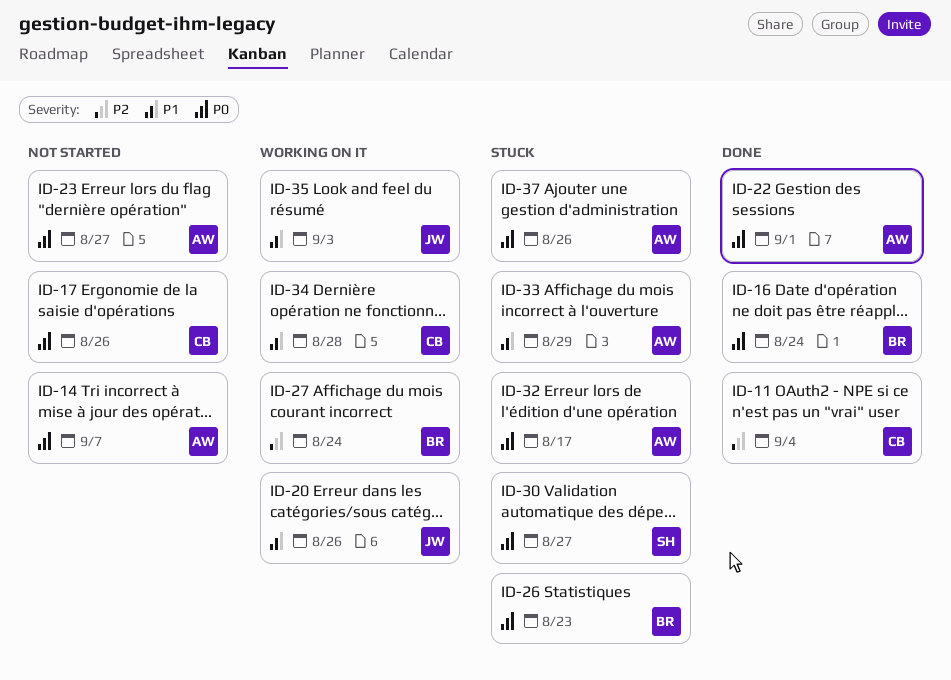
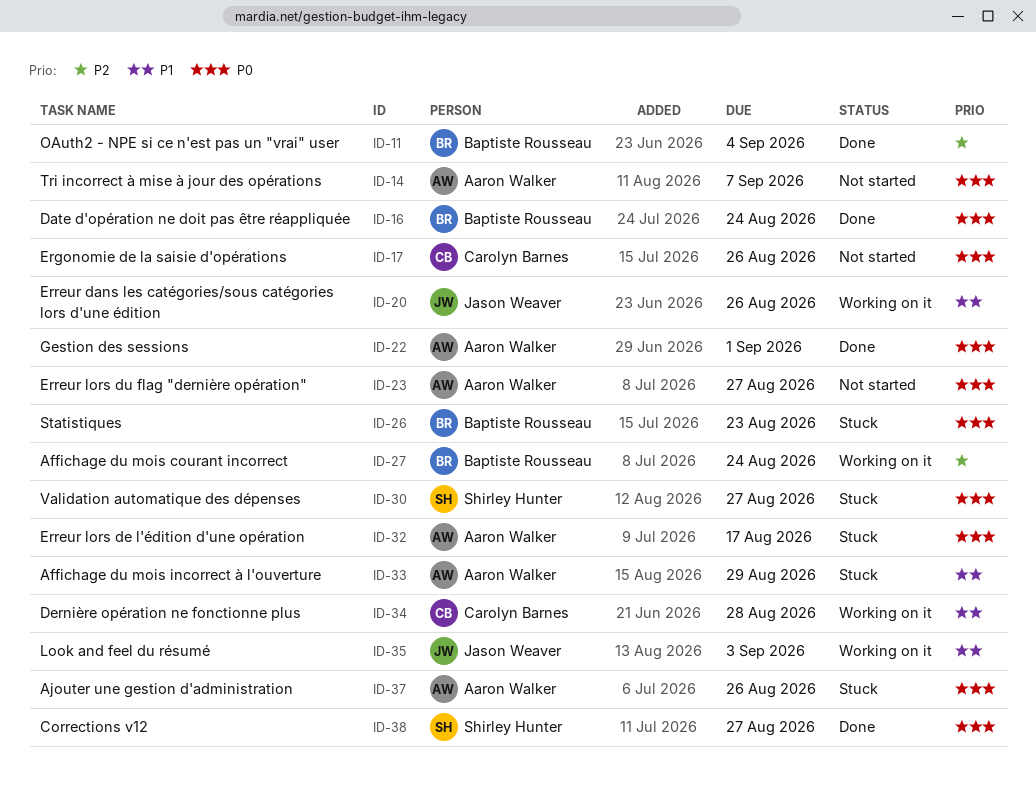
ID-11, owner: Carolyn Barnes -> Baptiste Rousseau
ID-38: none -> present

